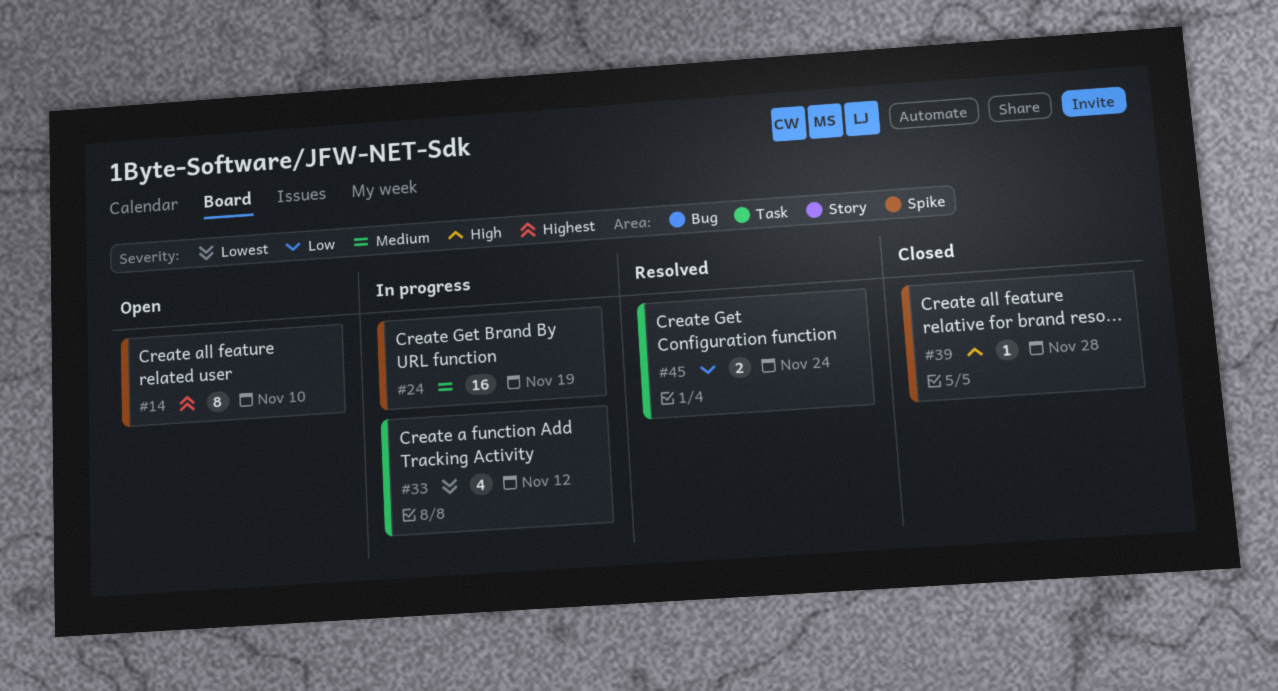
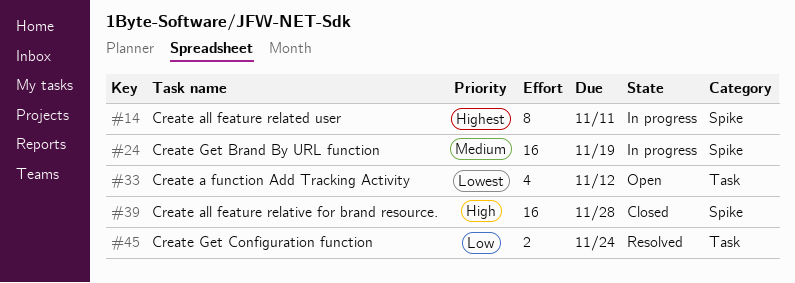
#14, status: Open -> In progress
#14, due: Nov 10 -> Nov 11
#33, status: In progress -> Open
#39, estimate: 1 -> 16

